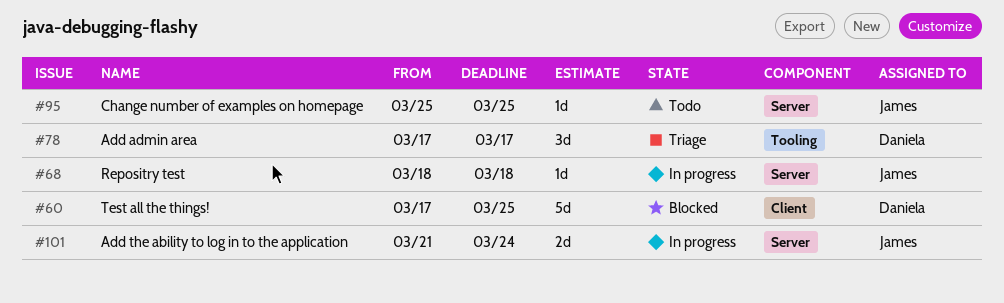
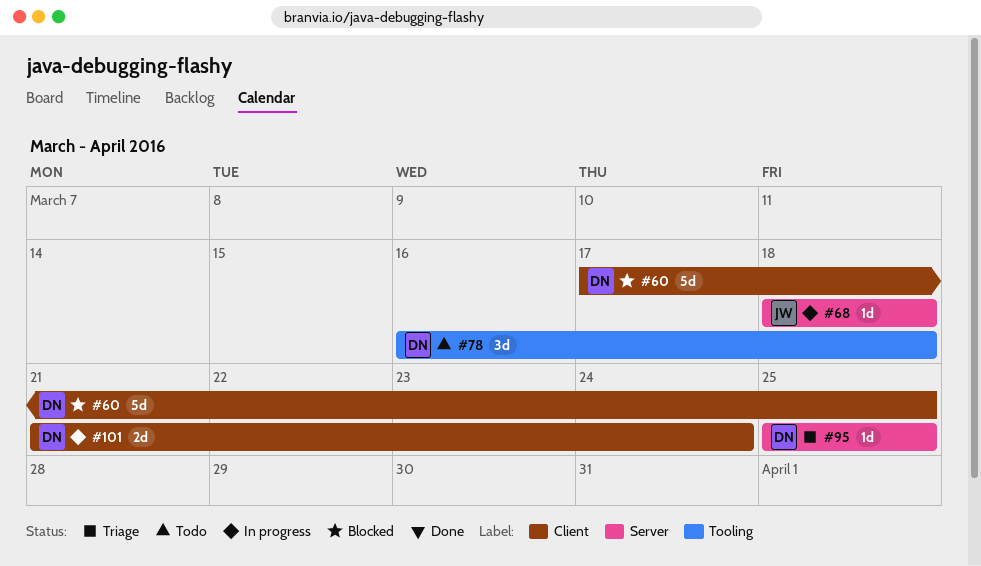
#78, status: Triage -> Todo
#78, start: Mar 17 -> Mar 16
#78, due: Mar 17 -> Mar 18
#95, status: Todo -> Triage
#95, owner: James -> Daniela
#101, owner: James -> Daniela
#101, label: Server -> Client

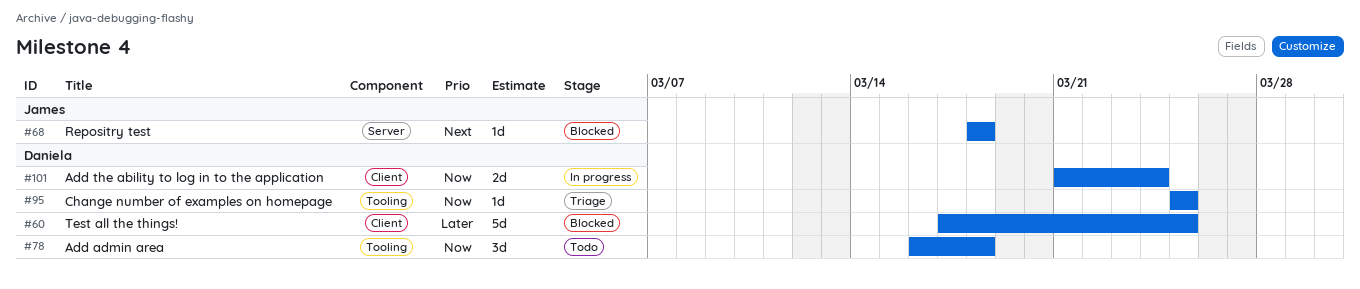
#68, status: In progress -> Blocked
#95, label: Server -> Tooling

